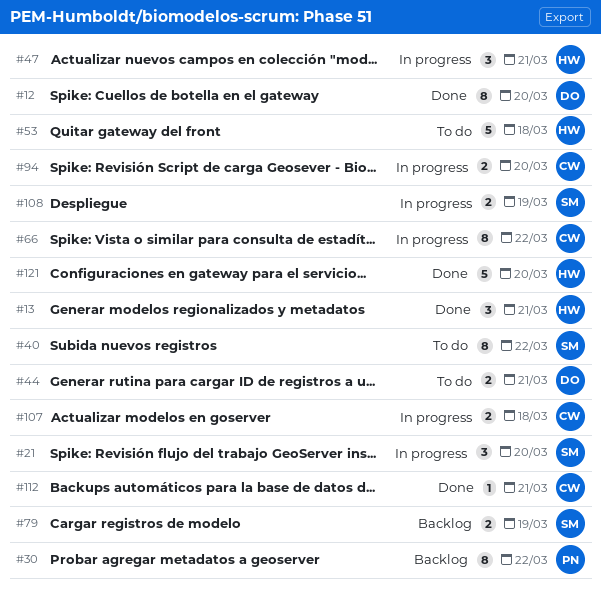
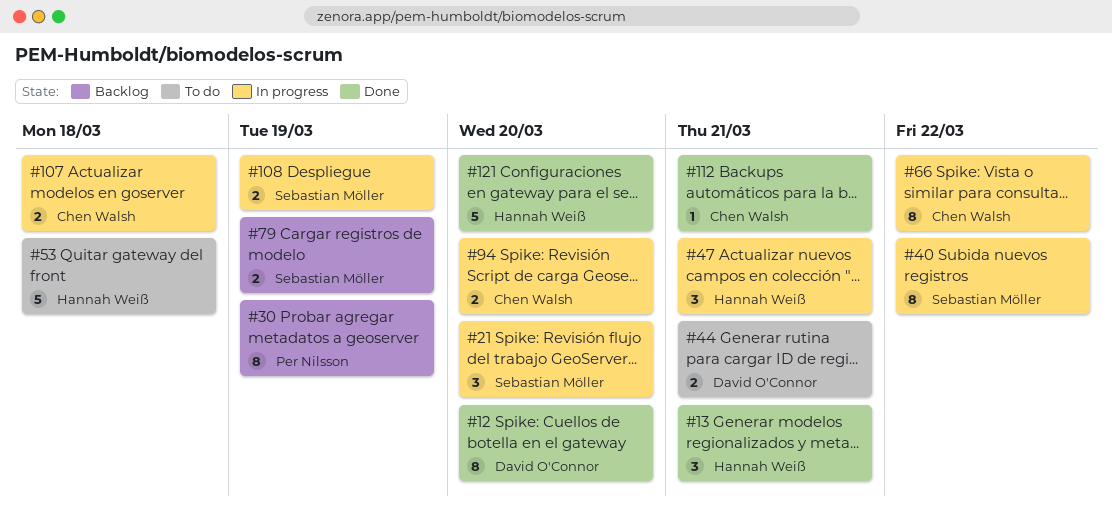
#30, due: Mar 22 -> Mar 19
#40, status: To do -> In progress

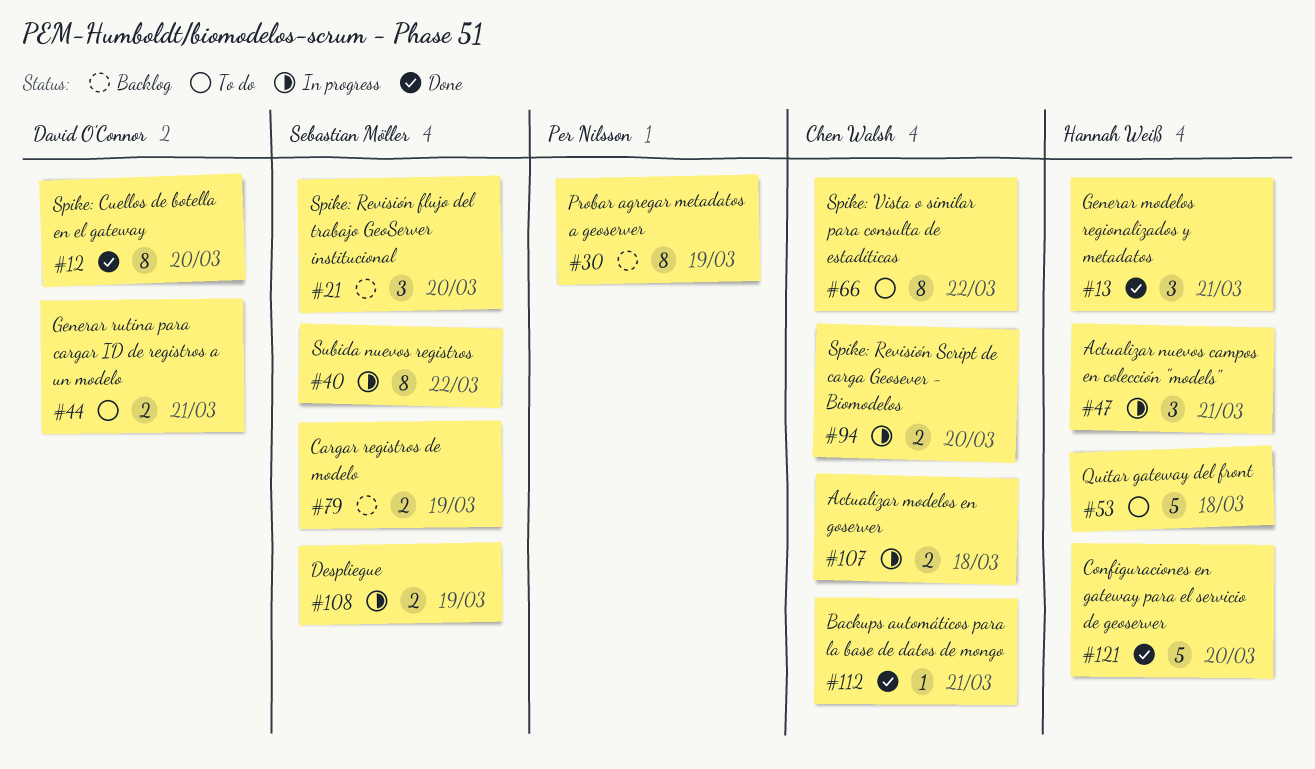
#21, status: In progress -> Backlog
#66, status: In progress -> To do

